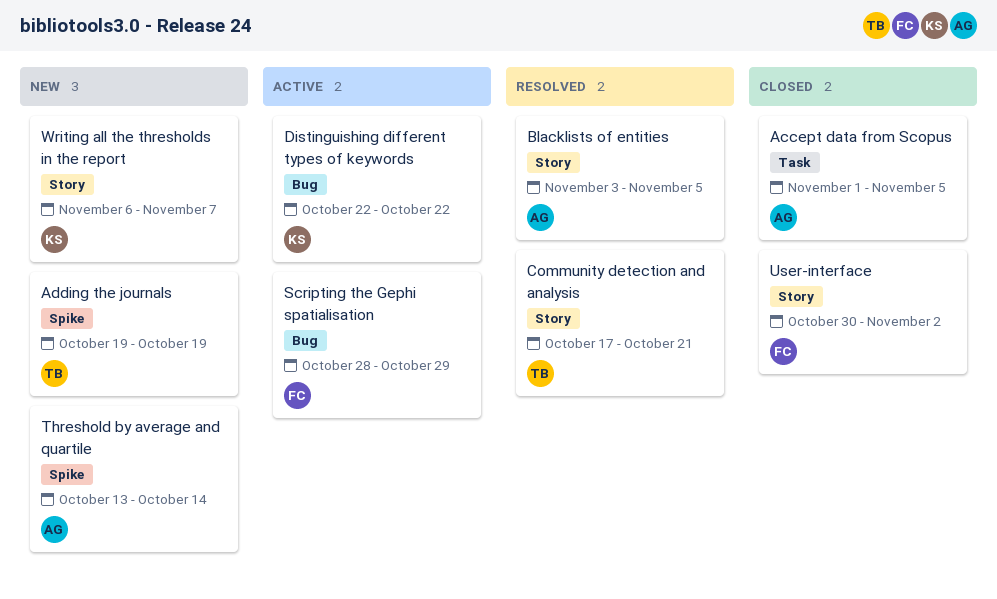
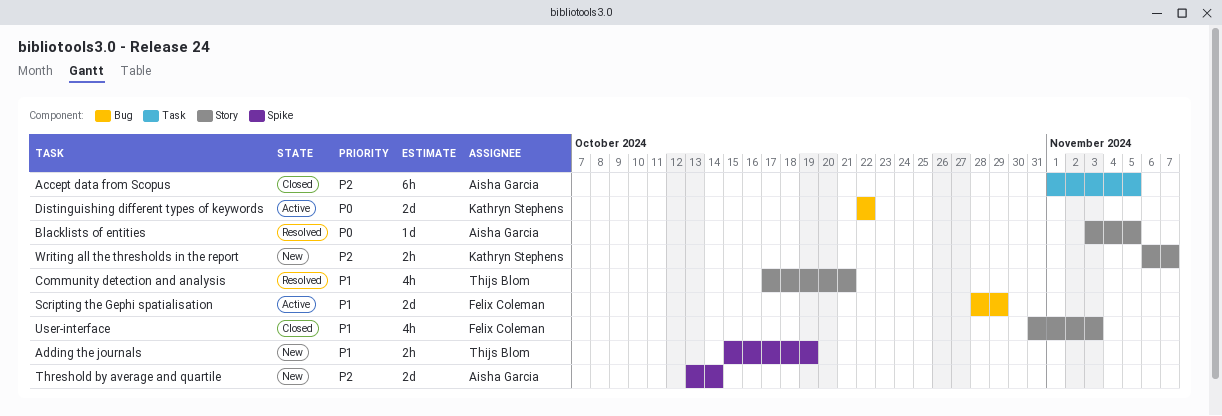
Adding the journals, start: Oct 19 -> Oct 15
User-interface, start: Oct 30 -> Oct 31
User-interface, due: Nov 2 -> Nov 3

